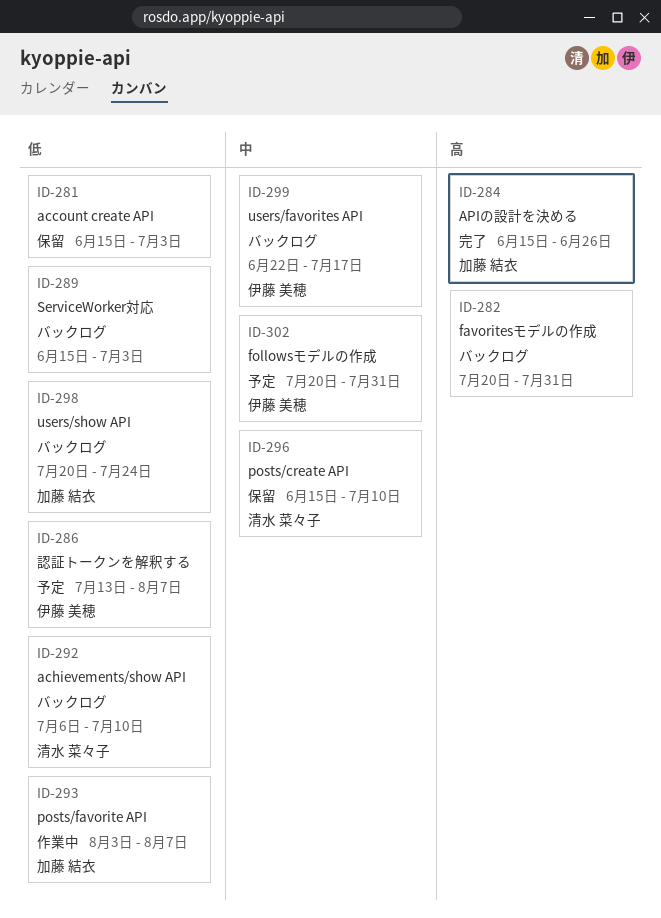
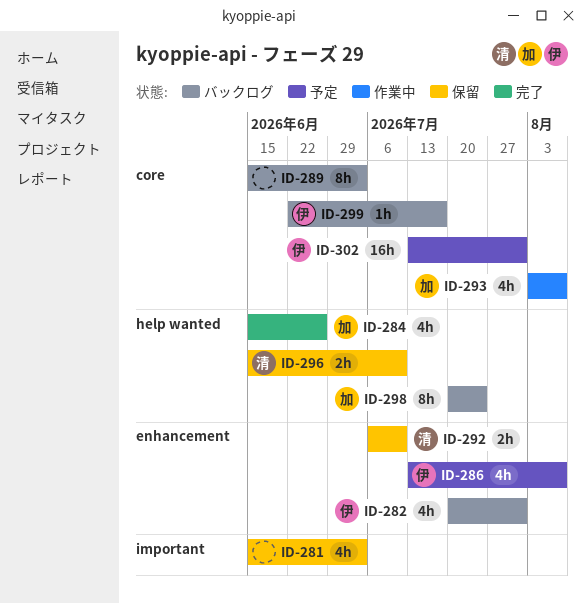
ID-282, owner: none -> 伊藤 美穂
ID-292, status: バックログ -> 保留
ID-302, start: Jul 20 -> Jul 13

